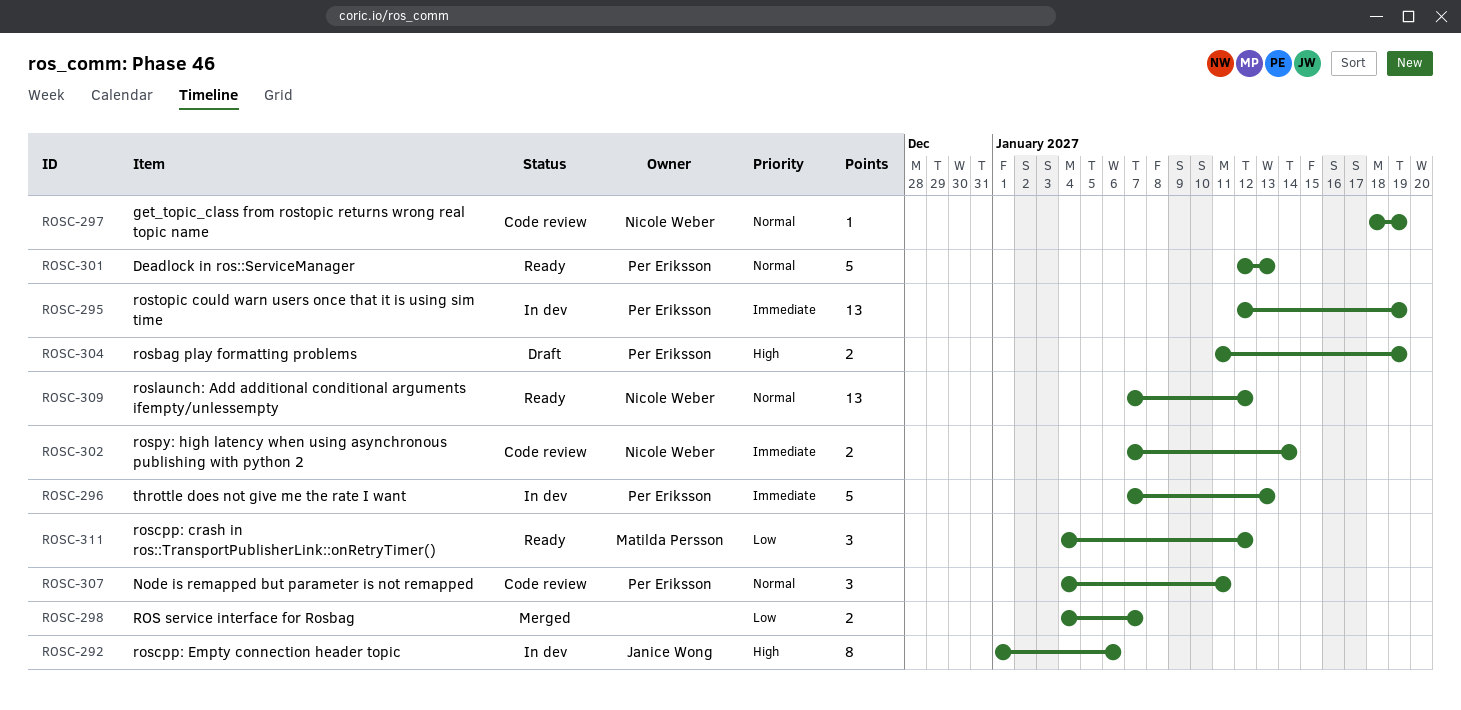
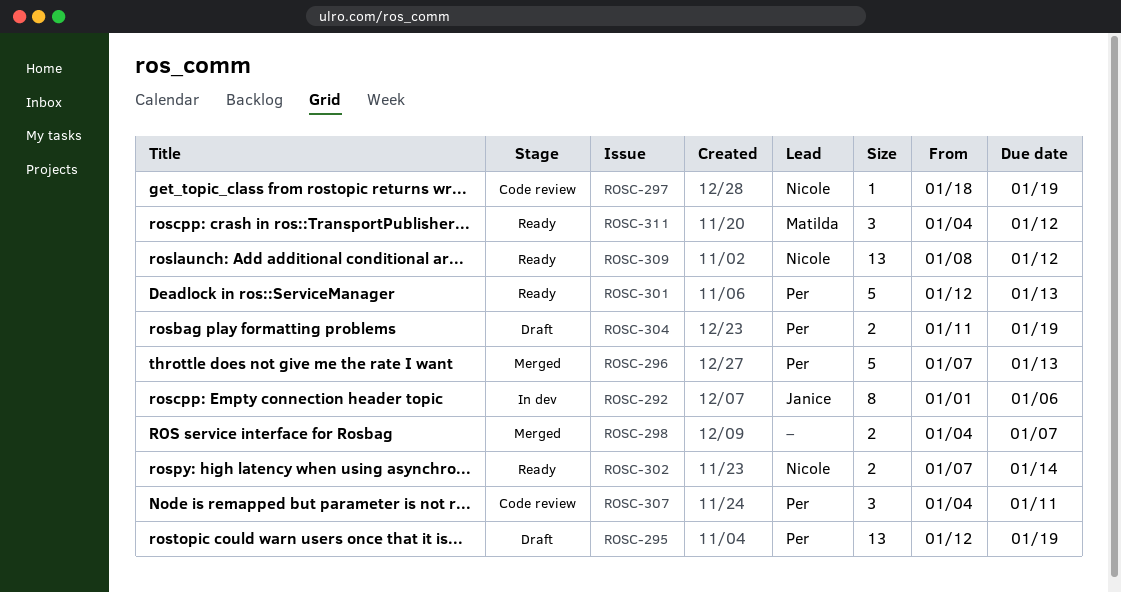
ROSC-295, status: In dev -> Draft
ROSC-296, status: In dev -> Merged
ROSC-302, status: Code review -> Ready
ROSC-309, start: Jan 7 -> Jan 8

